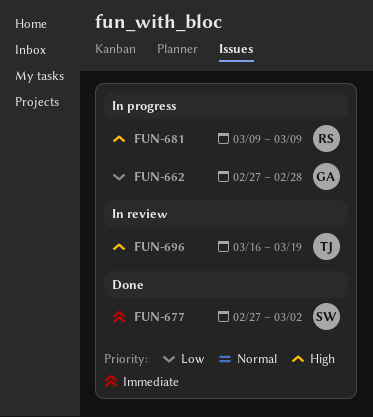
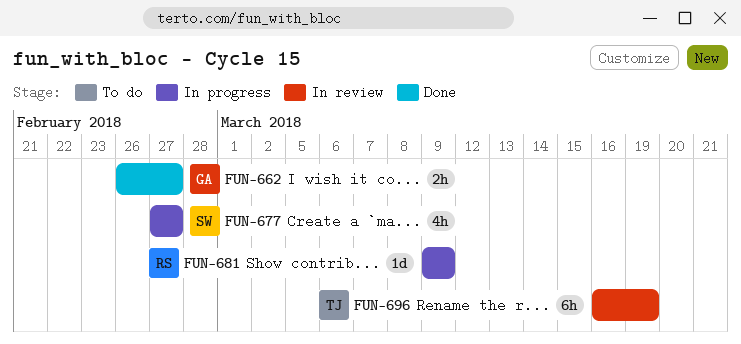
FUN-662, status: In progress -> Done
FUN-662, start: Feb 27 -> Feb 26
FUN-662, due: Feb 28 -> Feb 27
FUN-677, status: Done -> In progress
FUN-677, due: Mar 2 -> Feb 27

